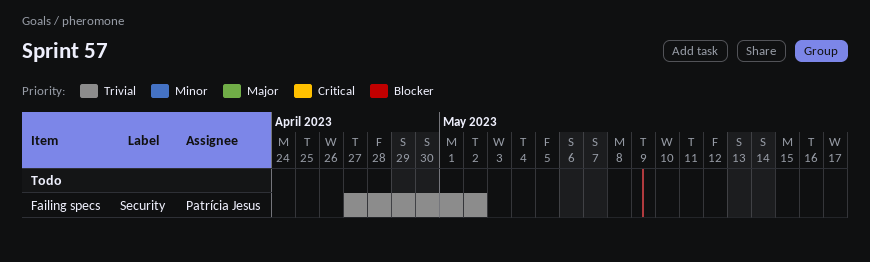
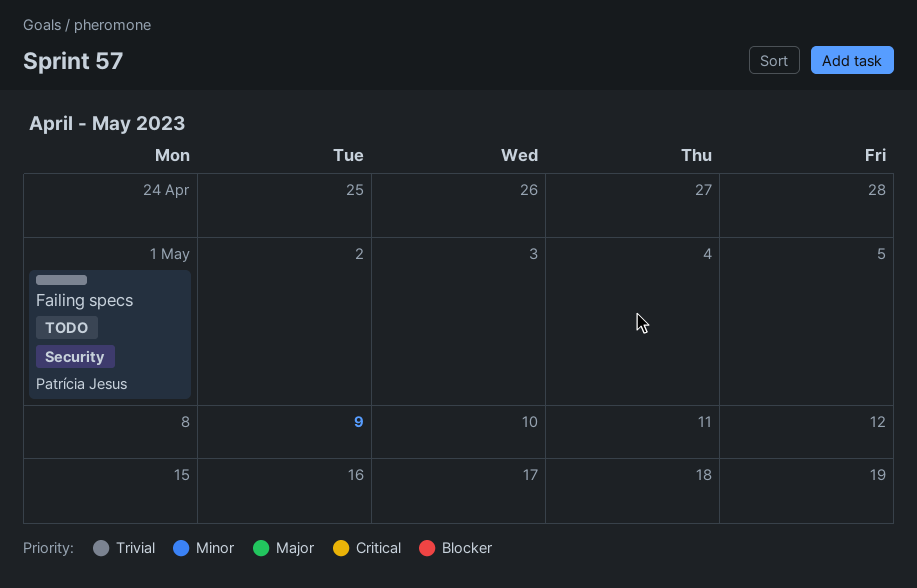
Failing specs, due: May 2 -> May 1

